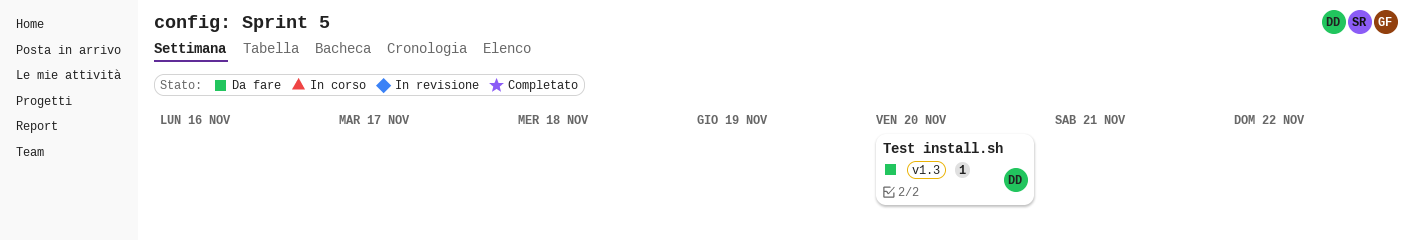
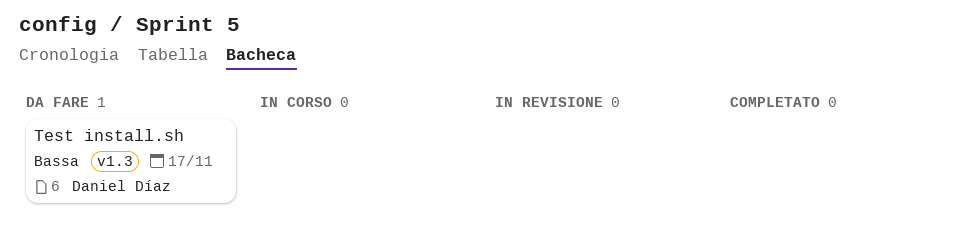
Test install.sh, due: Nov 20 -> Nov 17

